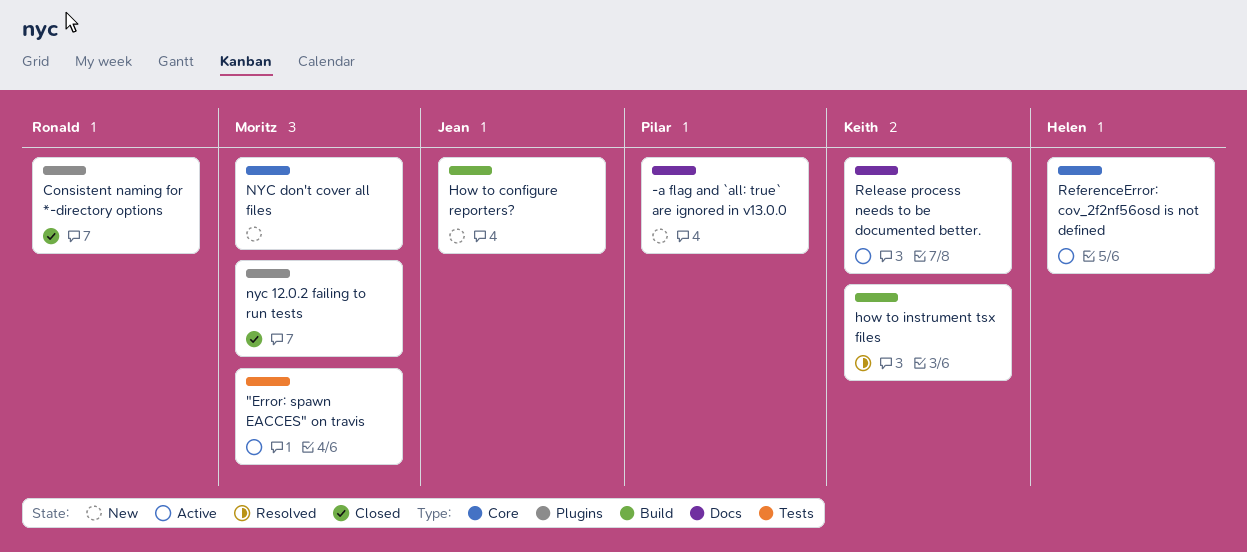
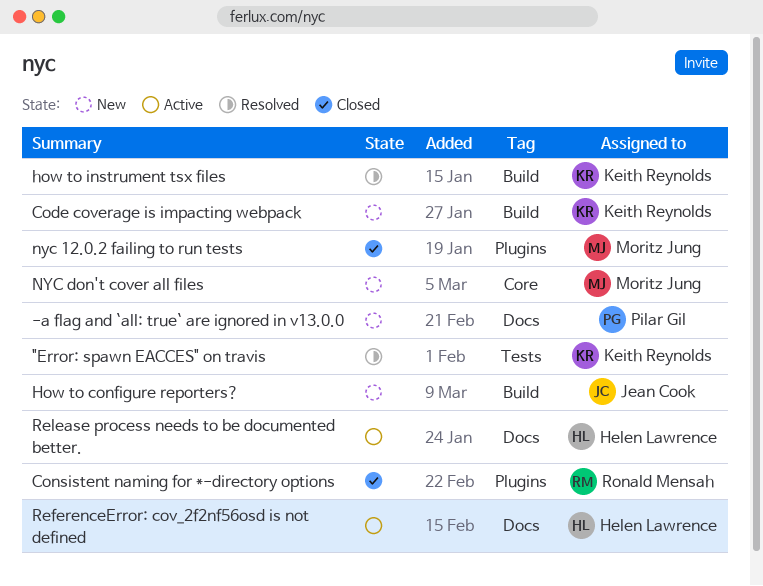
"Error: spawn EACCES" on travis, status: Active -> Resolved
"Error: spawn EACCES" on travis, owner: Moritz Jung -> Keith Reynolds
Code coverage is impacting webpack: none -> present
ReferenceError: cov_2f2nf56osd is not defined, label: Core -> Docs
Release process needs to be documented better., owner: Keith Reynolds -> Helen Lawrence

